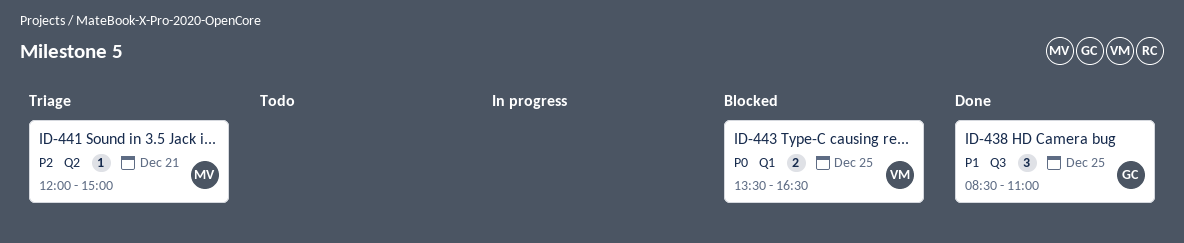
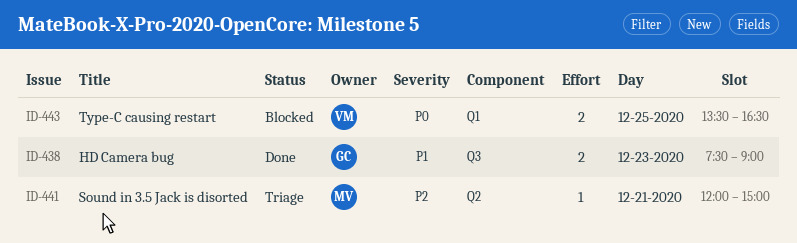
ID-438, estimate: 3 -> 2
ID-438, day: Dec 25 -> Dec 23
ID-438, begins: 08:30 -> 07:30
ID-438, ends: 11:00 -> 09:00

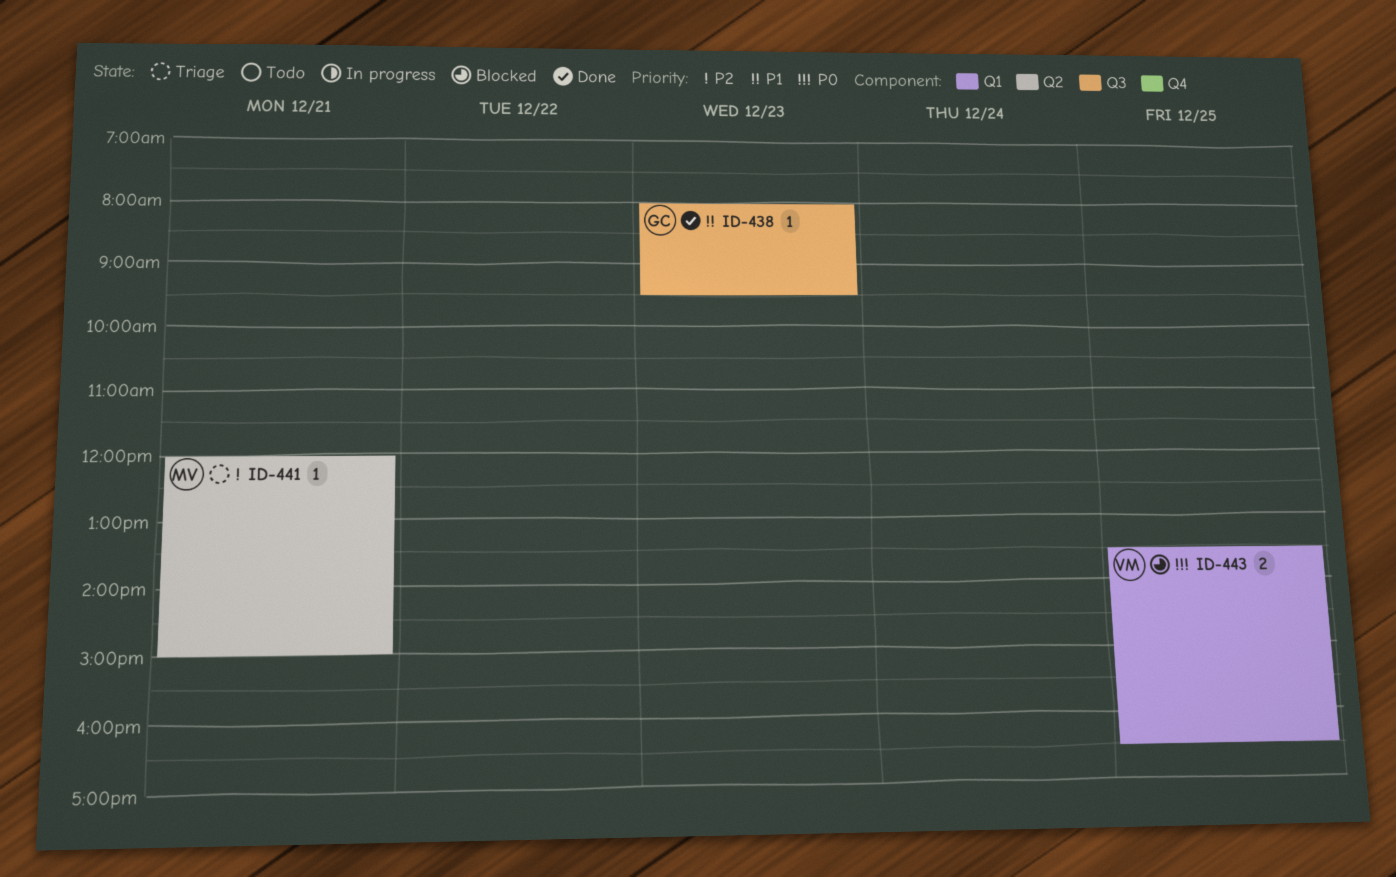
ID-438, estimate: 2 -> 1
ID-438, begins: 07:30 -> 08:00
ID-438, ends: 09:00 -> 09:30

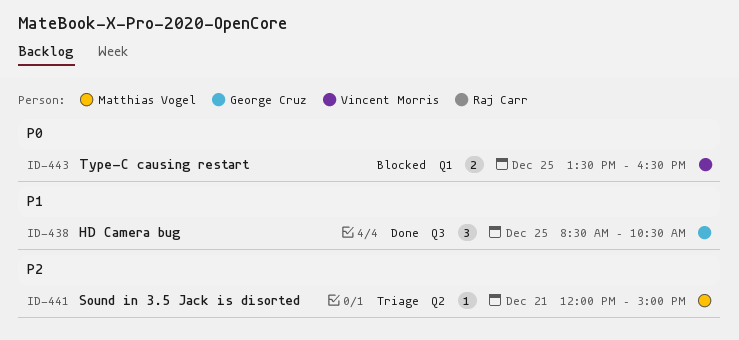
ID-438, estimate: 1 -> 3
ID-438, day: Dec 23 -> Dec 25
ID-438, begins: 08:00 -> 08:30
ID-438, ends: 09:30 -> 10:30

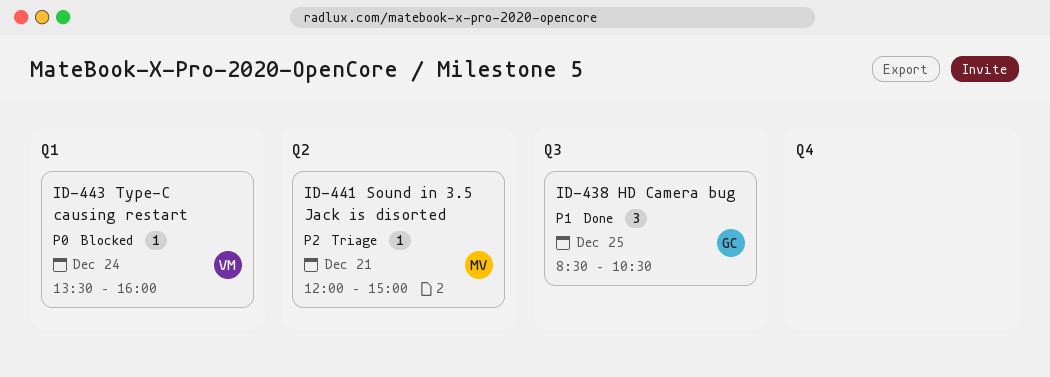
ID-443, estimate: 2 -> 1
ID-443, day: Dec 25 -> Dec 24
ID-443, ends: 16:30 -> 16:00

